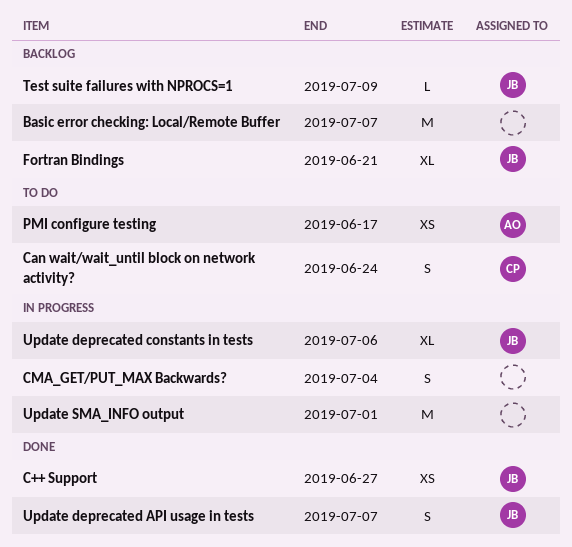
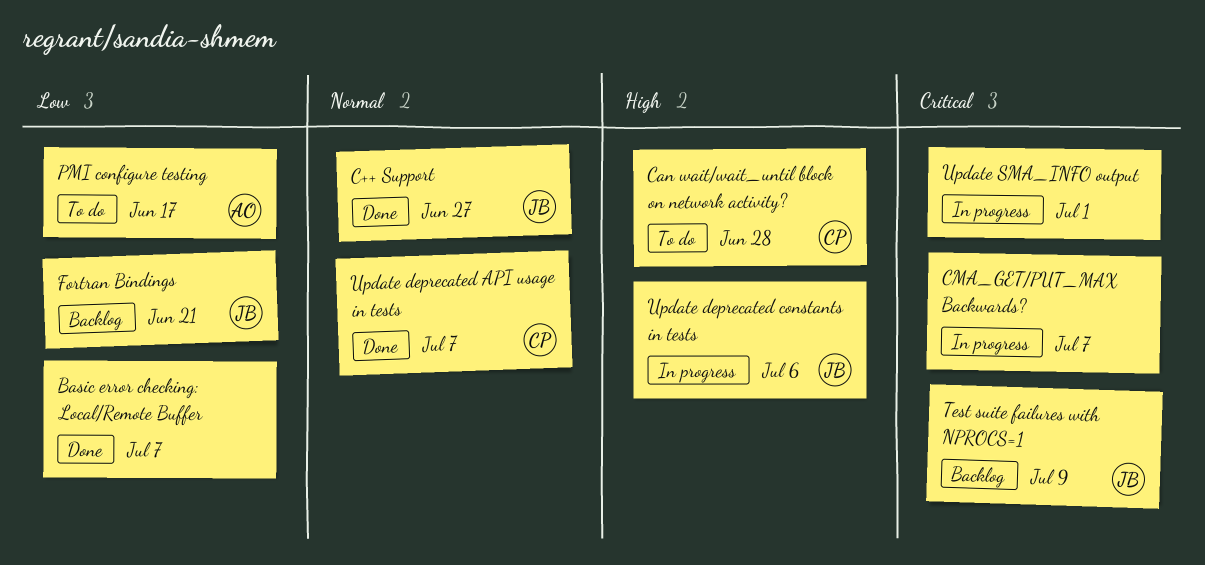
Basic error checking: Local/Remote Buffer, status: Backlog -> Done
Can wait/wait_until block on network activity?, due: Jun 24 -> Jun 28
CMA_GET/PUT_MAX Backwards?, due: Jul 4 -> Jul 7
Update deprecated API usage in tests, owner: JB -> CP

